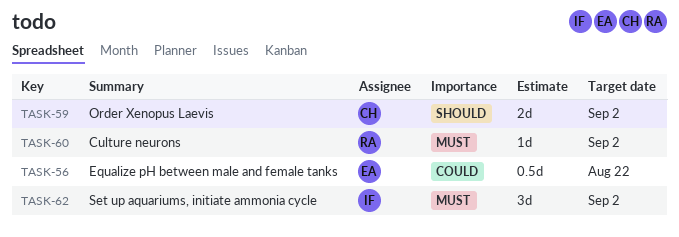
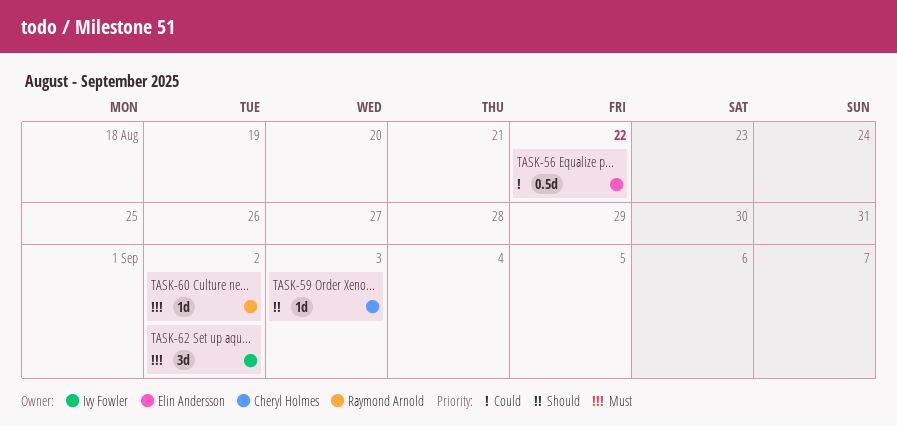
TASK-59, estimate: 2d -> 1d
TASK-59, due: Sep 2 -> Sep 3

